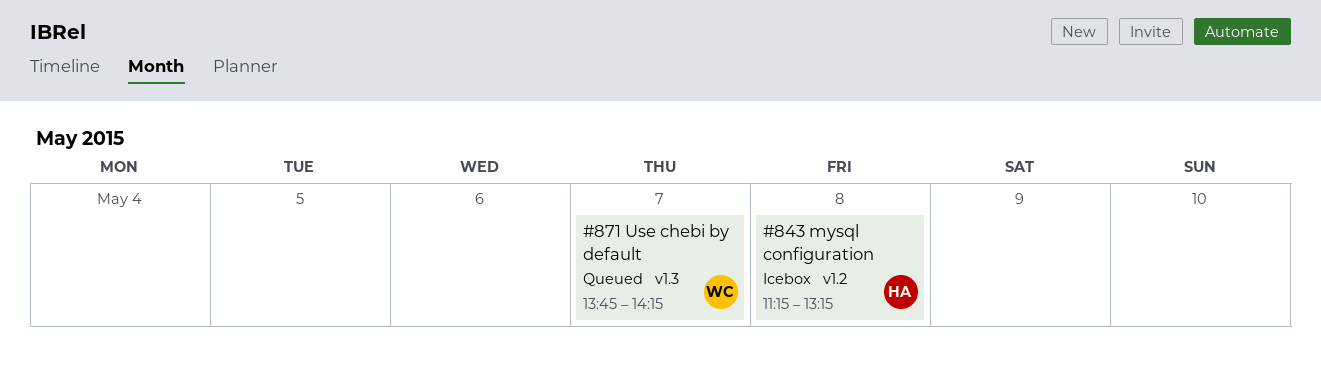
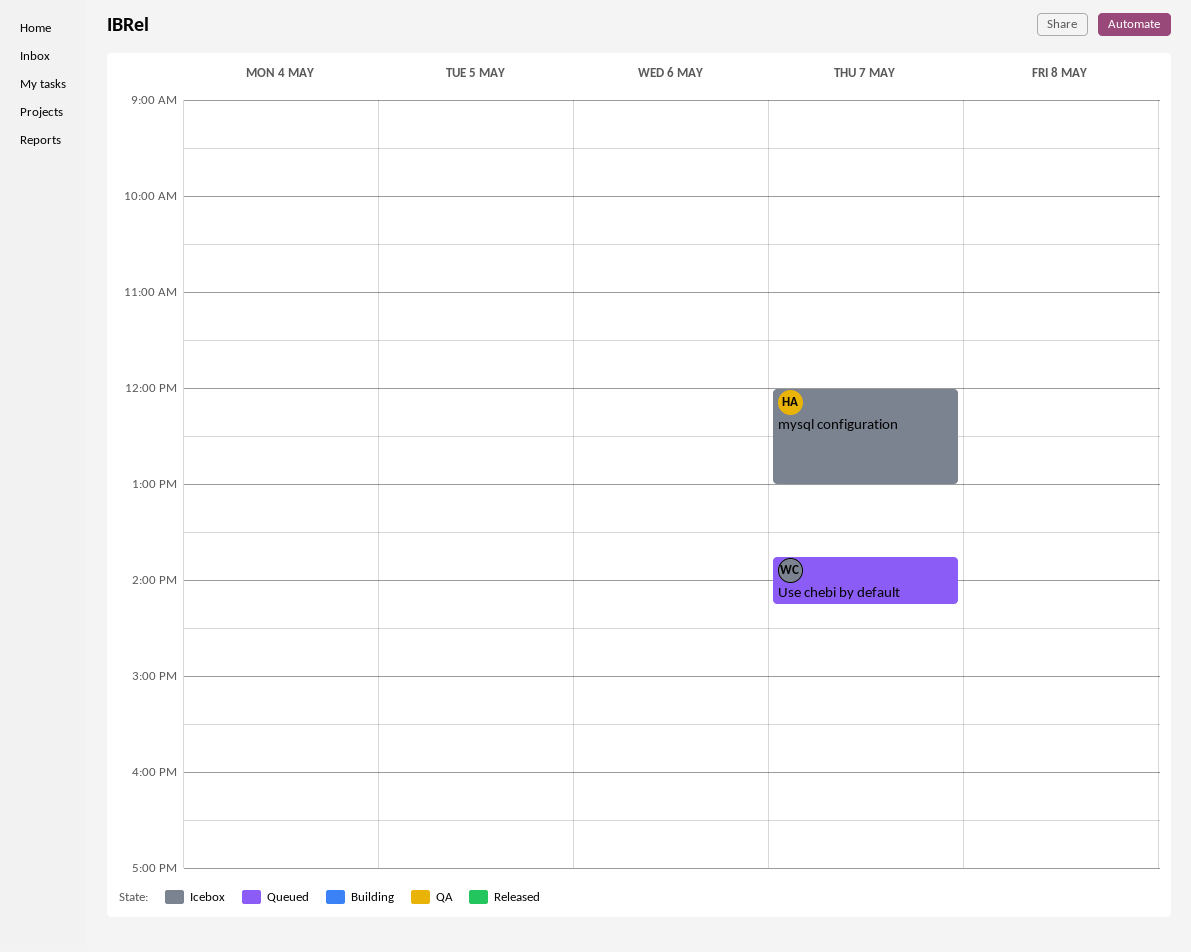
mysql configuration, day: May 8 -> May 7
mysql configuration, begins: 11:15 -> 12:00
mysql configuration, ends: 13:15 -> 13:00

